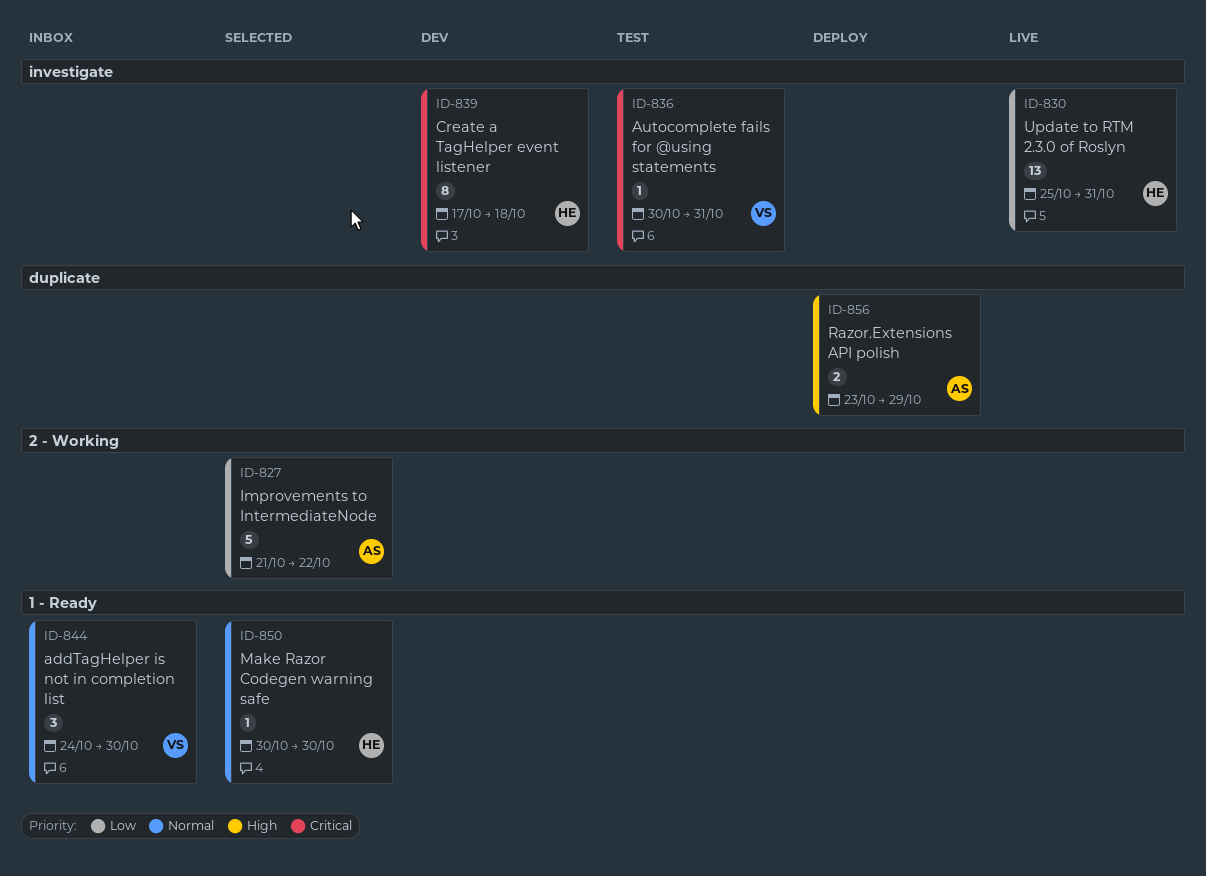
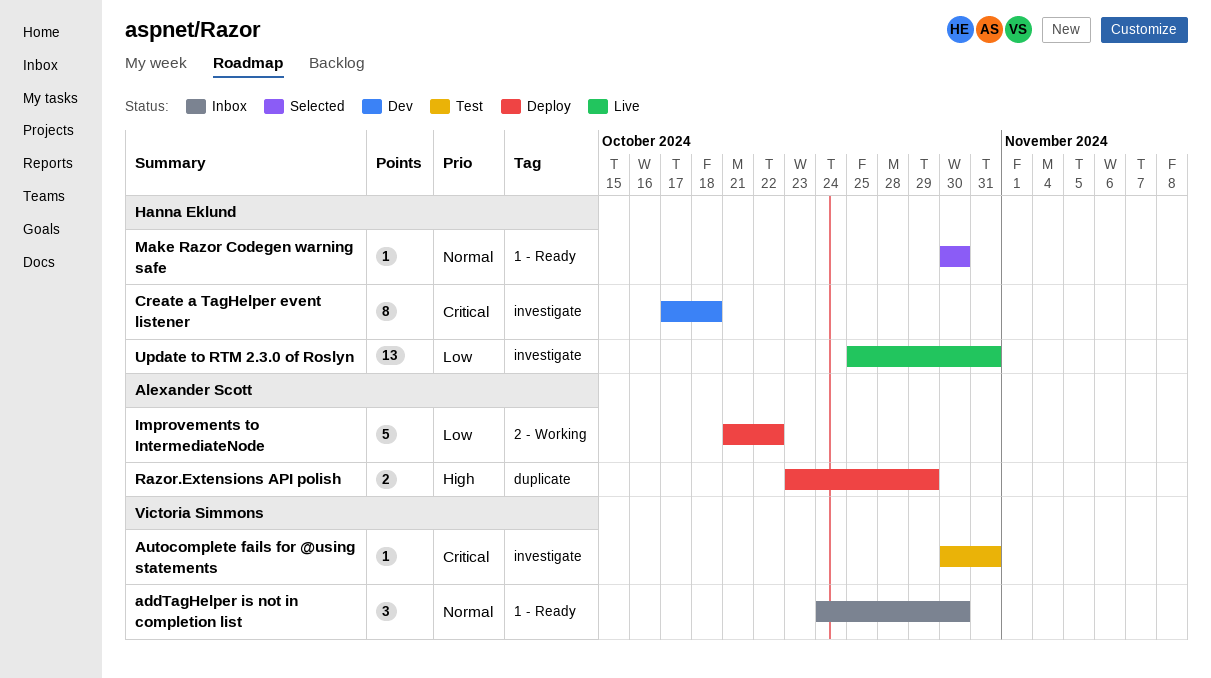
Improvements to IntermediateNode, status: Selected -> Deploy

